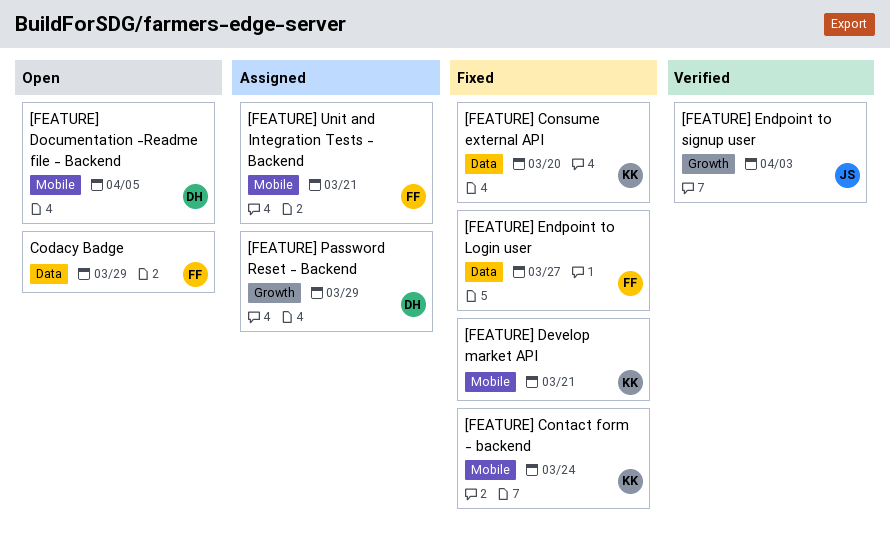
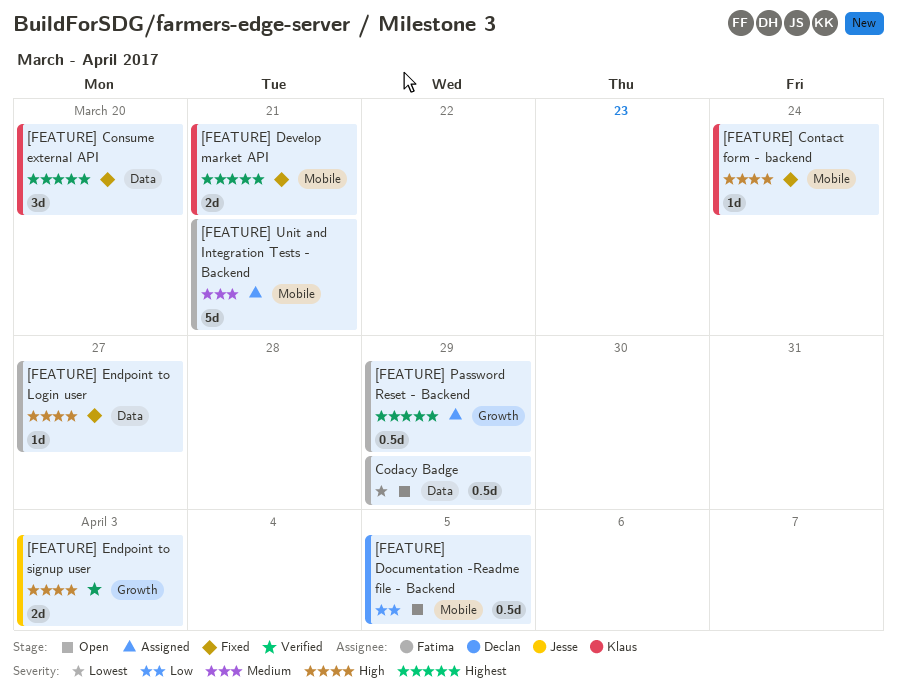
[FEATURE] Password Reset - Backend, owner: Declan -> Fatima

